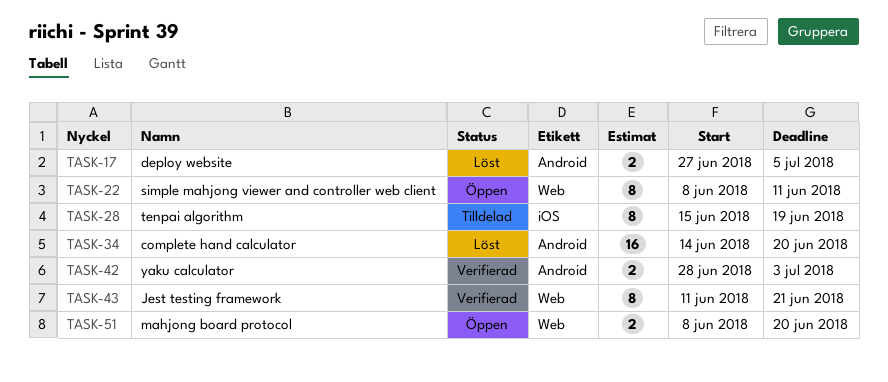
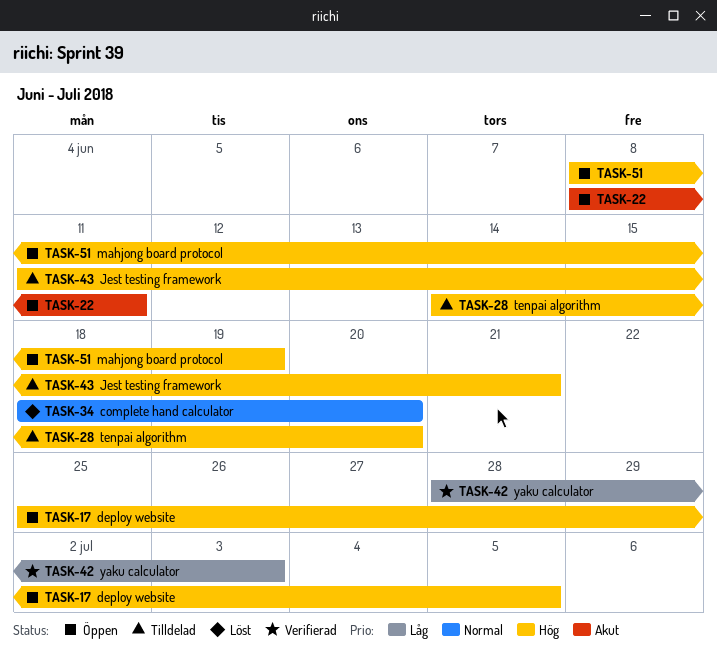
TASK-17, status: Löst -> Öppen
TASK-17, start: Jun 27 -> Jun 25
TASK-28, start: Jun 15 -> Jun 14
TASK-28, due: Jun 19 -> Jun 20
TASK-34, start: Jun 14 -> Jun 18
TASK-43, status: Verifierad -> Tilldelad
TASK-51, due: Jun 20 -> Jun 19

